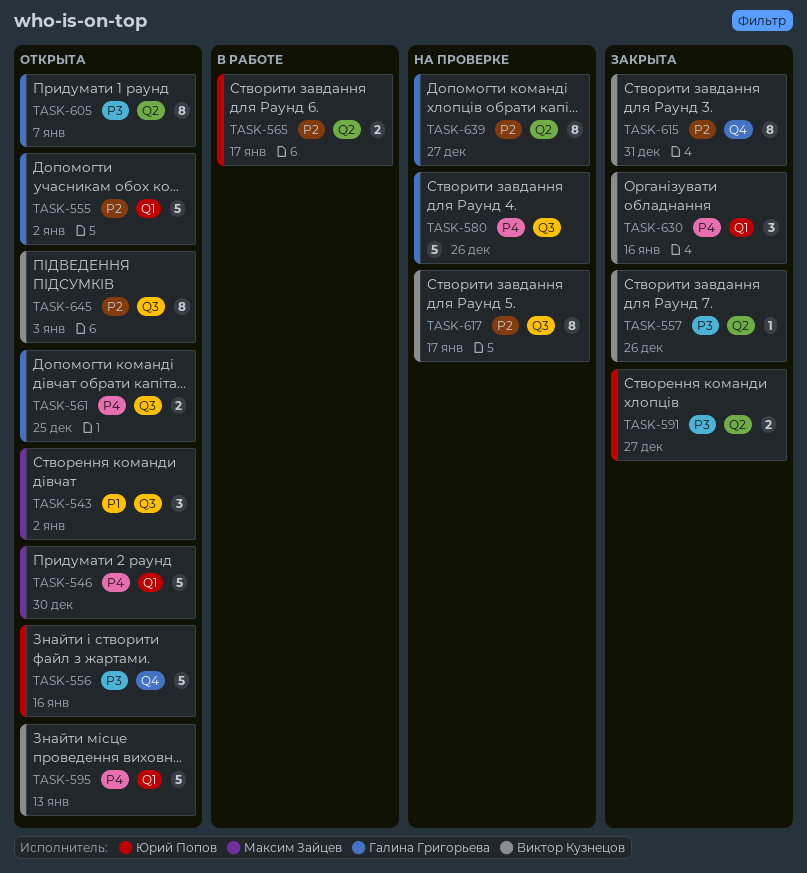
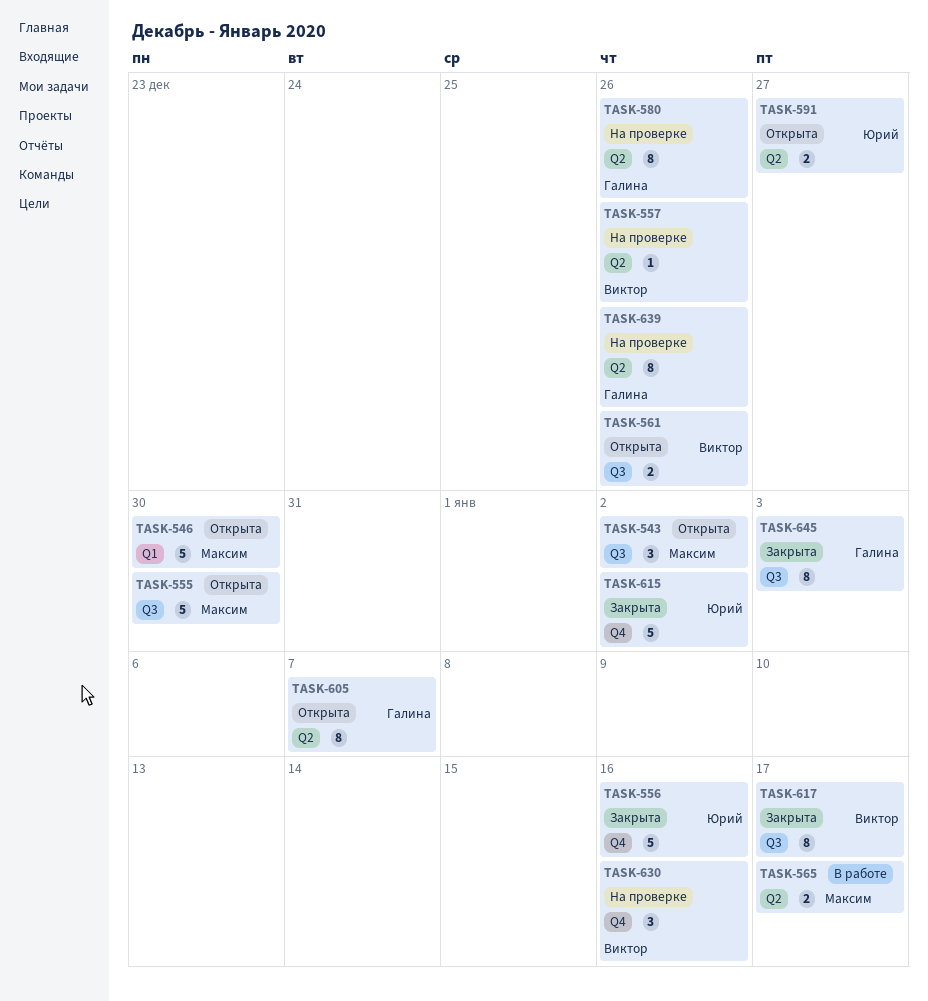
TASK-555, owner: Галина Григорьева -> Максим Зайцев
TASK-555, label: Q1 -> Q3
TASK-555, due: Jan 2 -> Dec 30
TASK-556, status: Открыта -> Закрыта
TASK-557, status: Закрыта -> На проверке
TASK-561, owner: Галина Григорьева -> Виктор Кузнецов
TASK-561, due: Dec 25 -> Dec 26
TASK-565, owner: Юрий Попов -> Максим Зайцев
TASK-580, label: Q3 -> Q2
TASK-580, estimate: 5 -> 8
TASK-591, status: Закрыта -> Открыта
TASK-595: present -> none
TASK-615, owner: Виктор Кузнецов -> Юрий Попов
TASK-615, estimate: 8 -> 5
TASK-615, due: Dec 31 -> Jan 2
TASK-617, status: На проверке -> Закрыта
TASK-630, status: Закрыта -> На проверке
TASK-630, label: Q1 -> Q4
TASK-639, due: Dec 27 -> Dec 26
TASK-645, status: Открыта -> Закрыта
TASK-645, owner: Виктор Кузнецов -> Галина Григорьева

